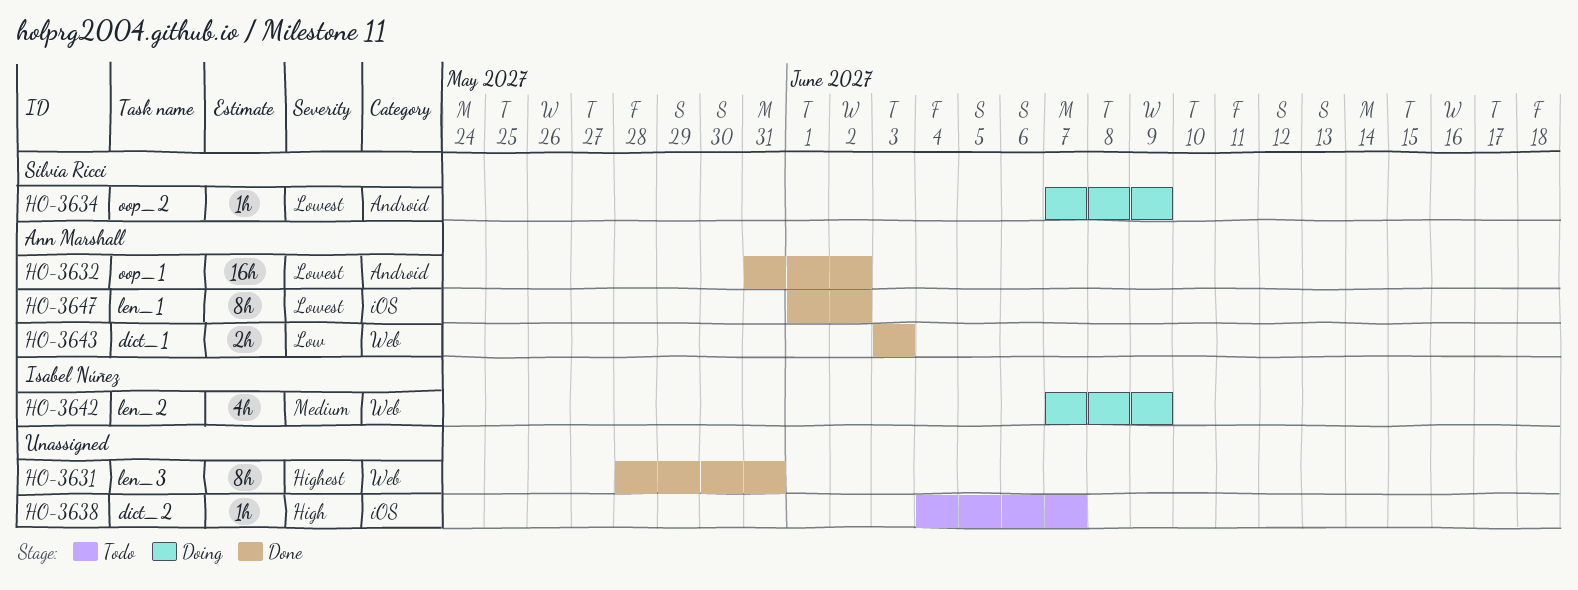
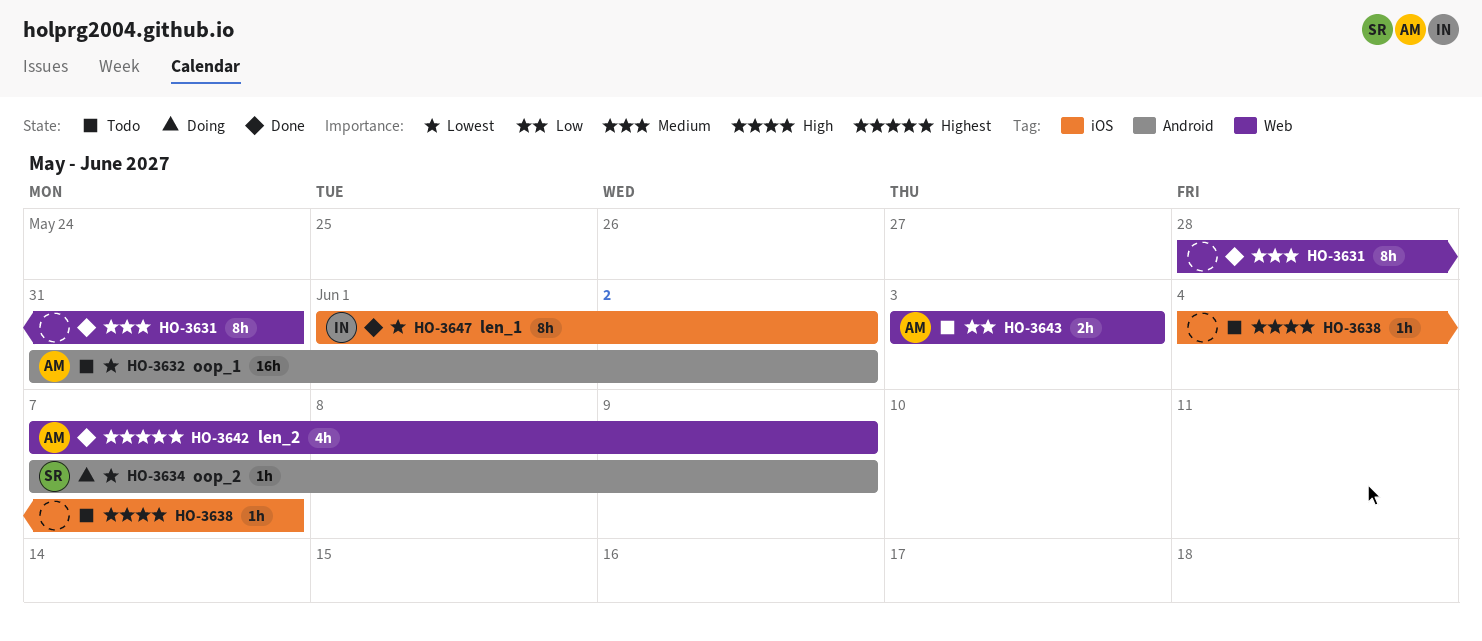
HO-3631, priority: Highest -> Medium
HO-3632, status: Done -> Todo
HO-3642, status: Doing -> Done
HO-3642, owner: Isabel Núñez -> Ann Marshall
HO-3642, priority: Medium -> Highest
HO-3643, status: Done -> Todo
HO-3647, owner: Ann Marshall -> Isabel Núñez

